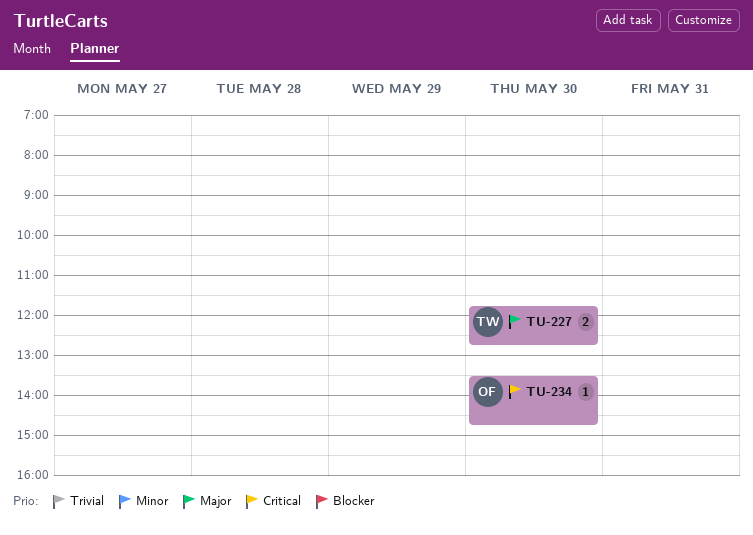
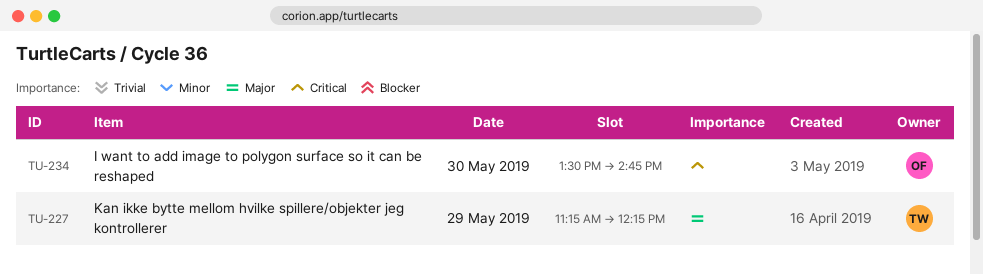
TU-227, day: May 30 -> May 29
TU-227, begins: 11:45 -> 11:15
TU-227, ends: 12:45 -> 12:15

